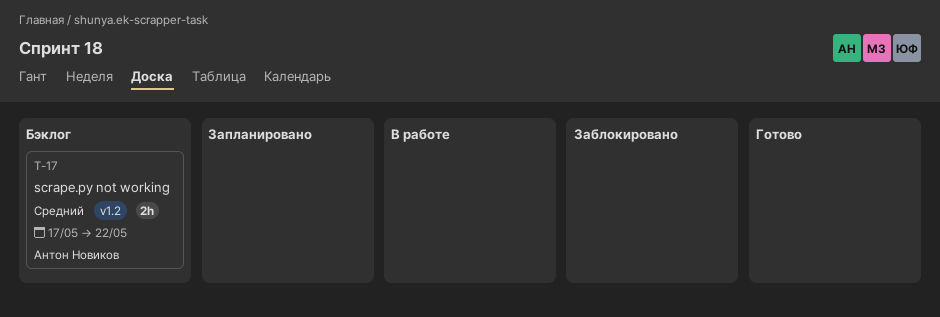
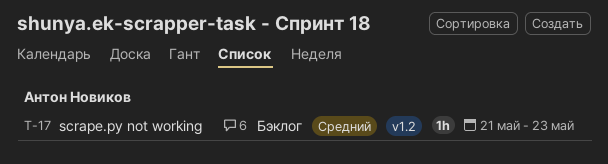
T-17, estimate: 2h -> 1h
T-17, start: May 17 -> May 21
T-17, due: May 22 -> May 23

